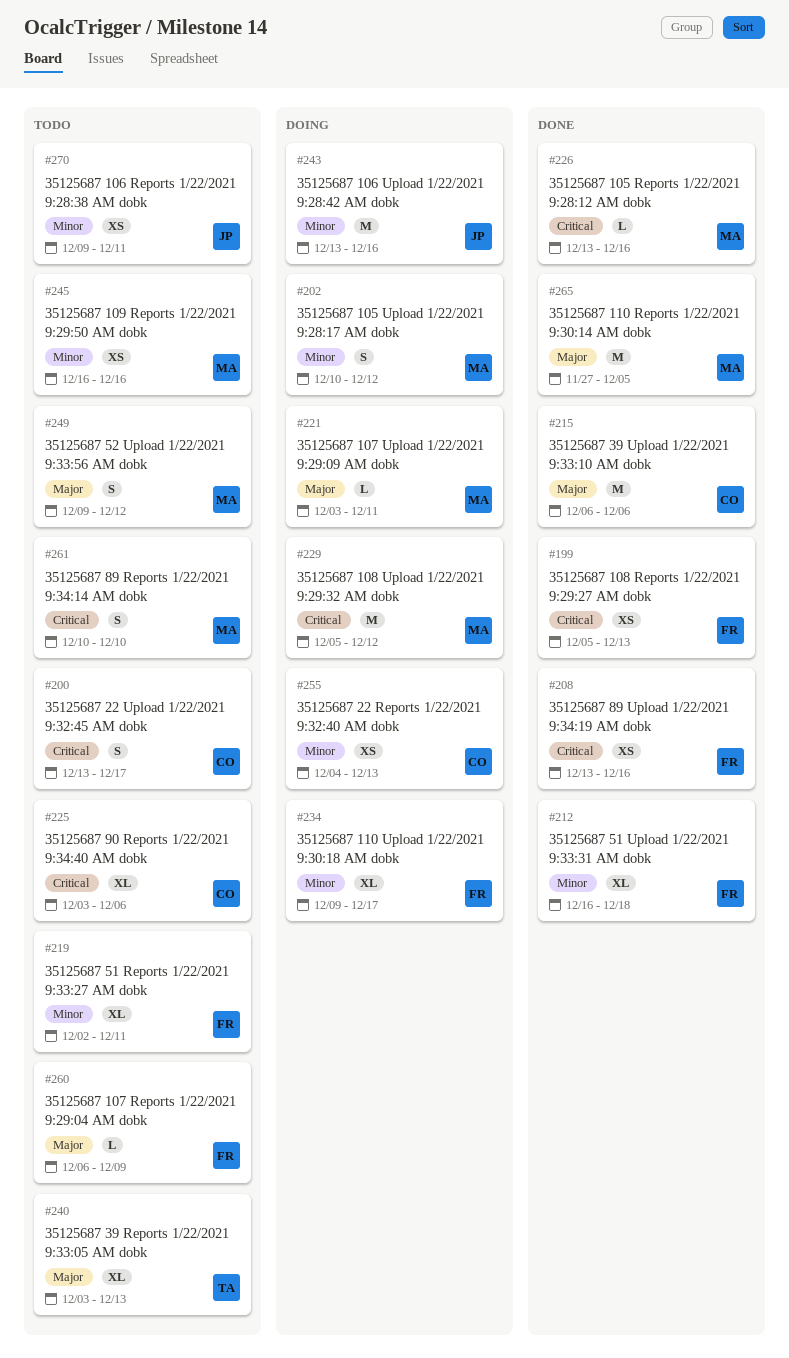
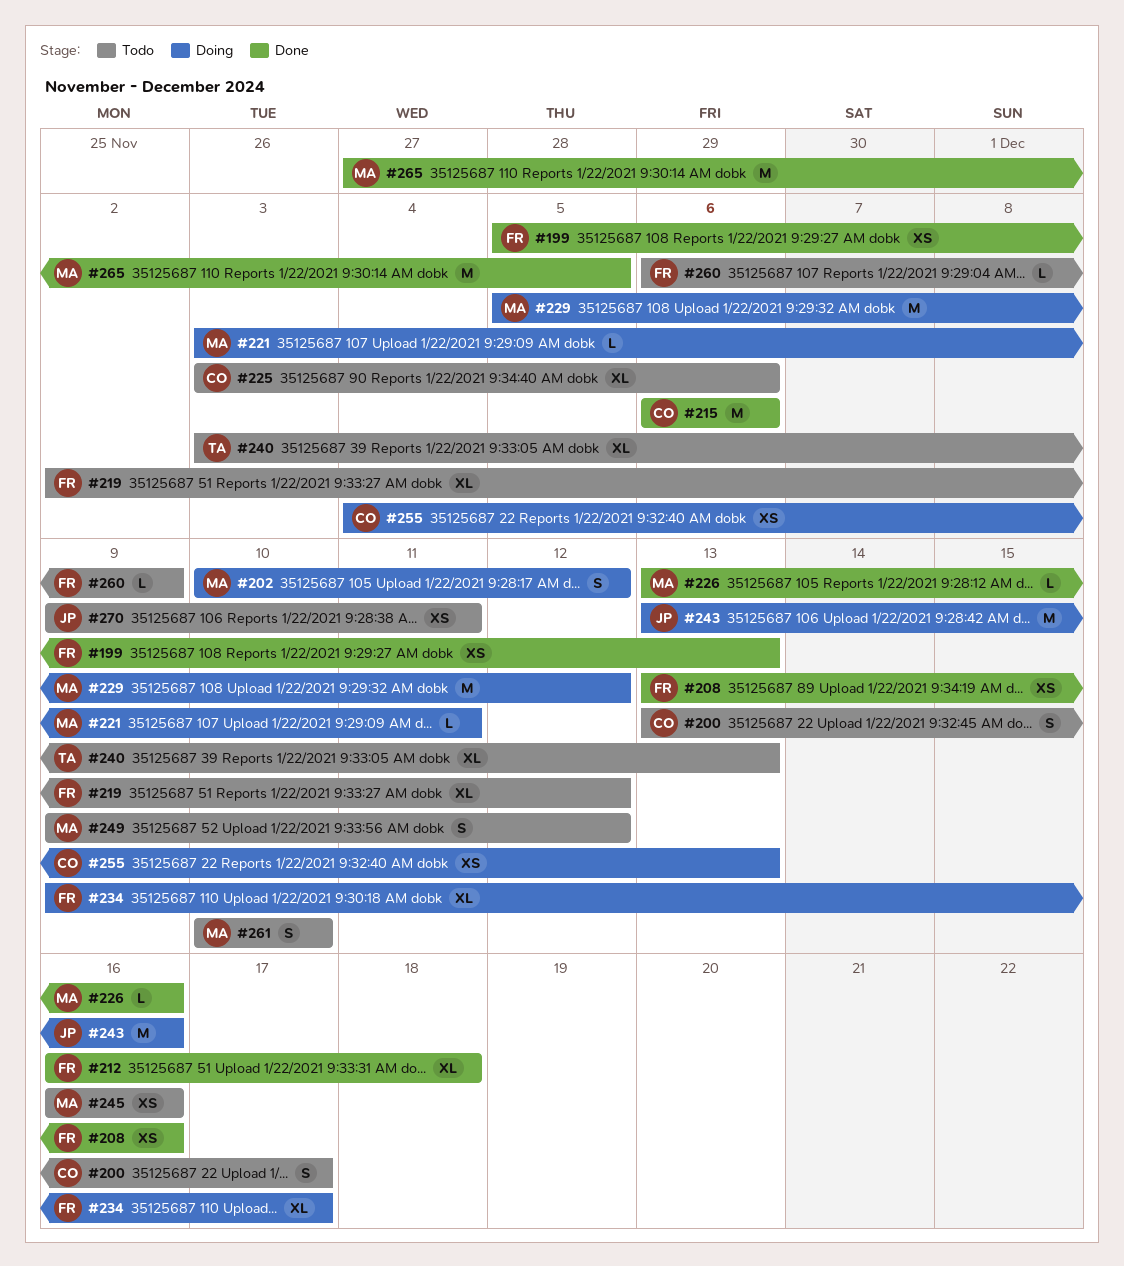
#219, due: Dec 11 -> Dec 12

